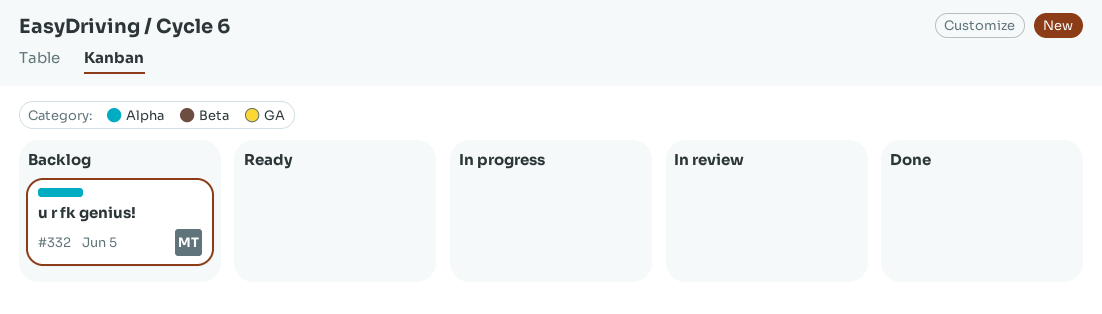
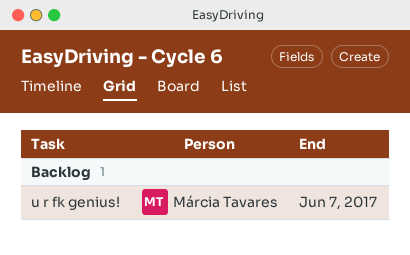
u r fk genius!, due: Jun 5 -> Jun 7

